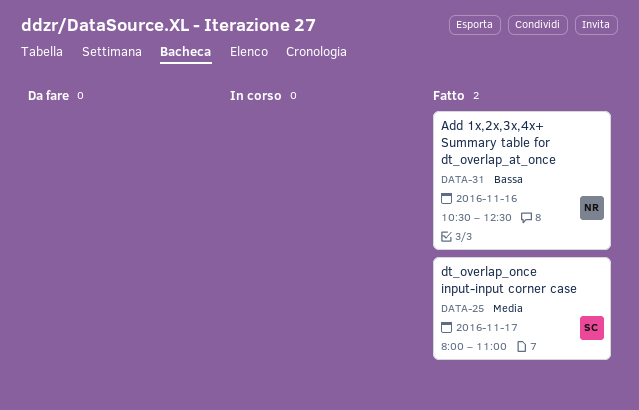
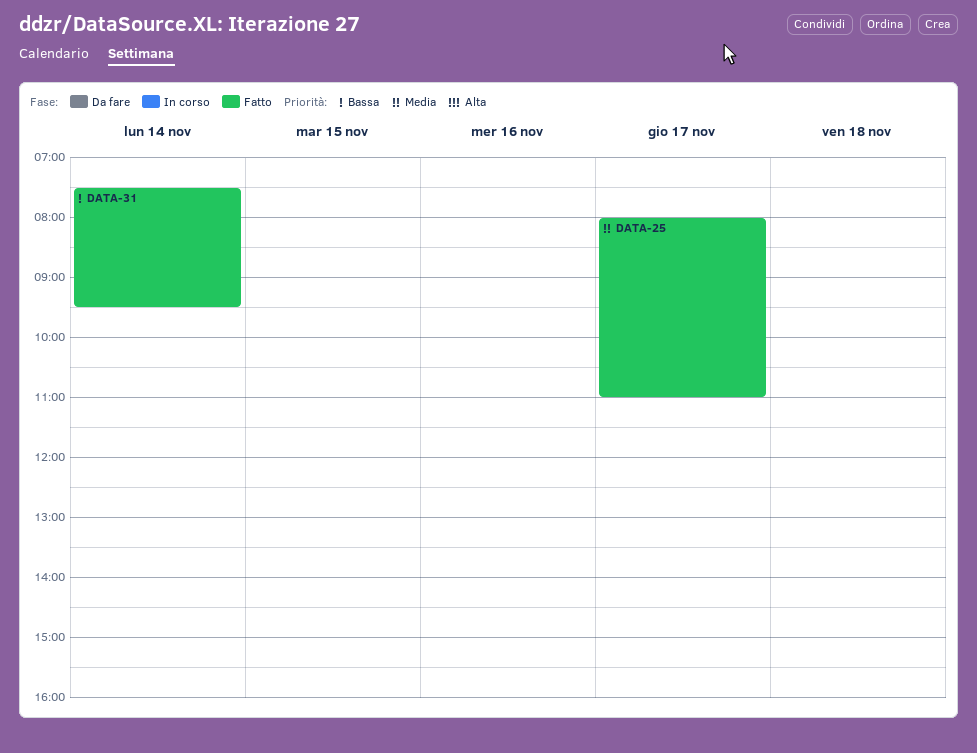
DATA-31, day: Nov 16 -> Nov 14
DATA-31, begins: 10:30 -> 07:30
DATA-31, ends: 12:30 -> 09:30

